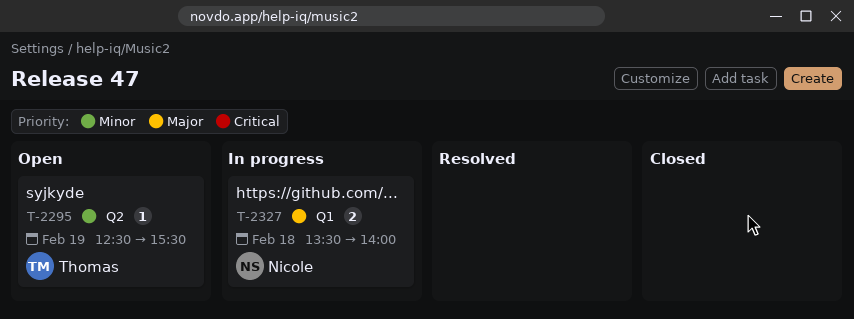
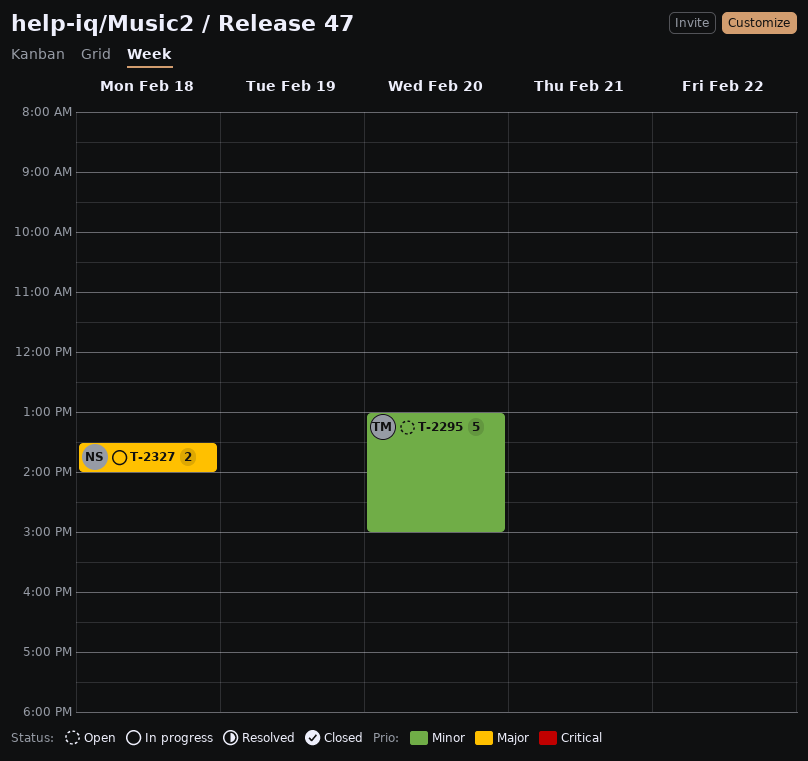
T-2295, estimate: 1 -> 5
T-2295, day: Feb 19 -> Feb 20
T-2295, begins: 12:30 -> 13:00
T-2295, ends: 15:30 -> 15:00

